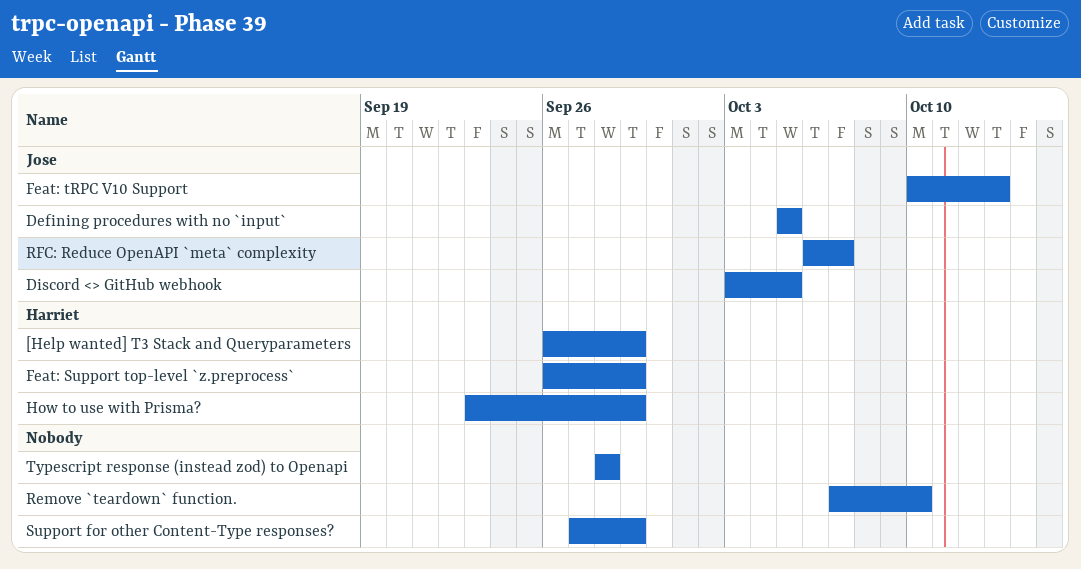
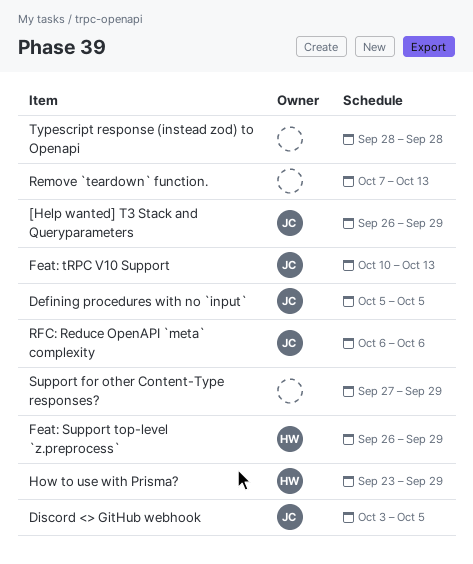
[Help wanted] T3 Stack and Queryparameters, owner: Harriet -> Jose
Remove `teardown` function., due: Oct 10 -> Oct 13
RFC: Reduce OpenAPI `meta` complexity, due: Oct 7 -> Oct 6

